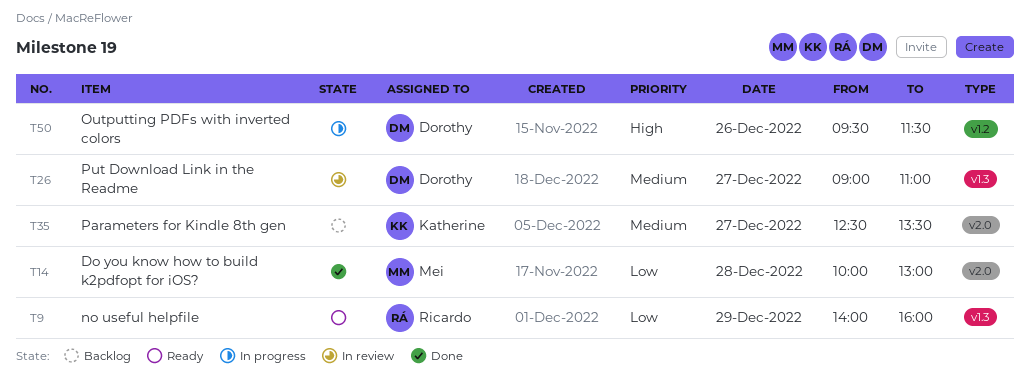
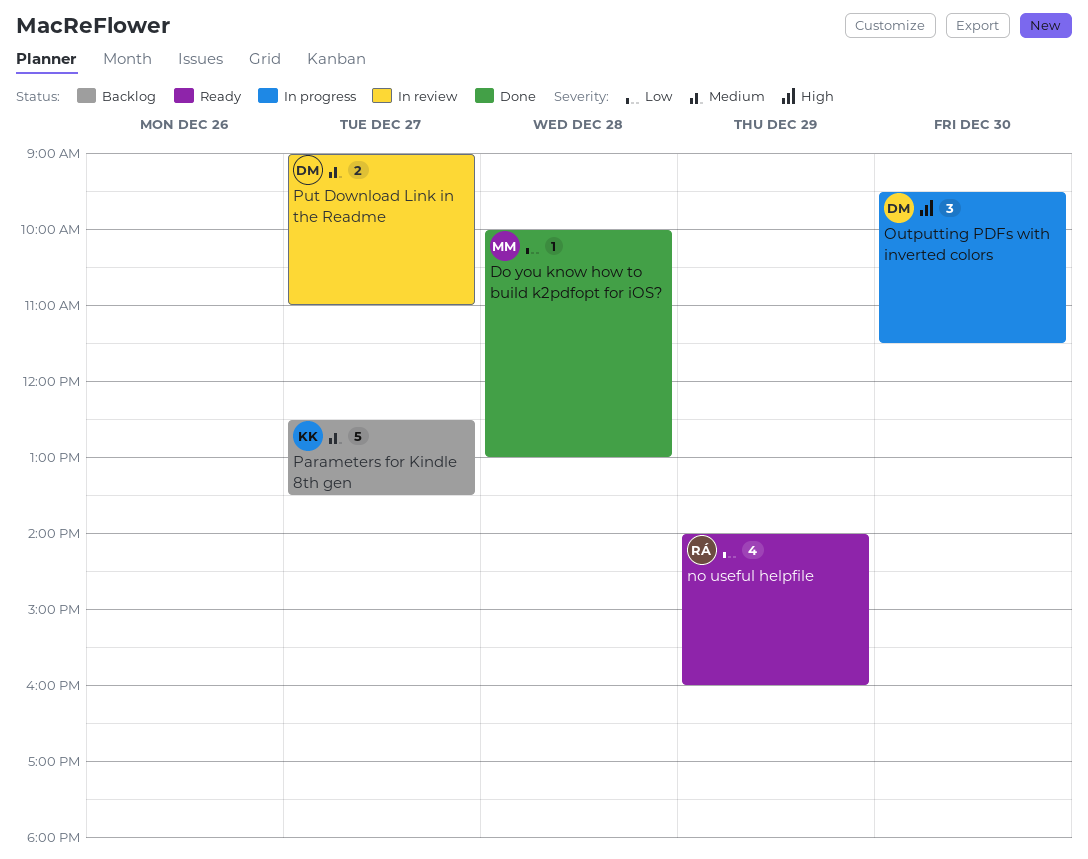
Outputting PDFs with inverted colors, day: Dec 26 -> Dec 30

